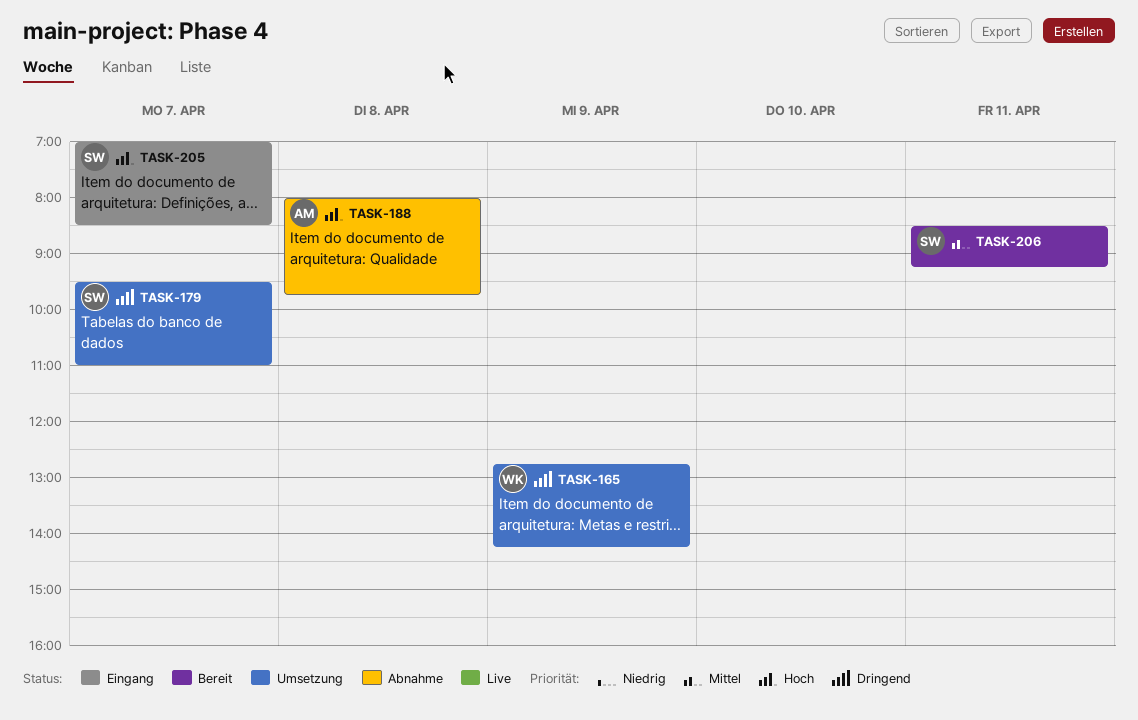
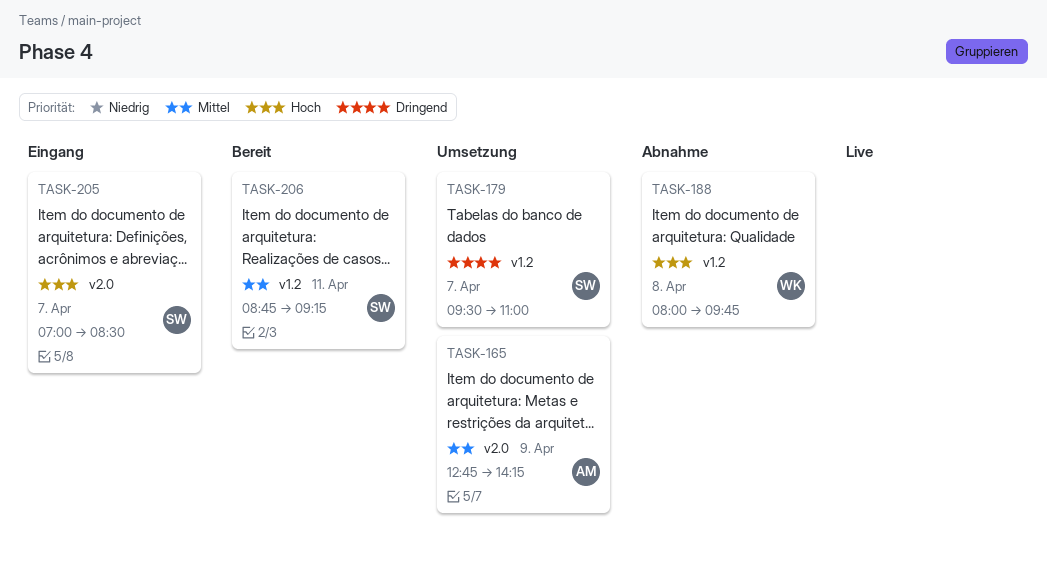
TASK-165, owner: WK -> AM
TASK-165, priority: Dringend -> Mittel
TASK-188, owner: AM -> WK
TASK-206, begins: 08:30 -> 08:45

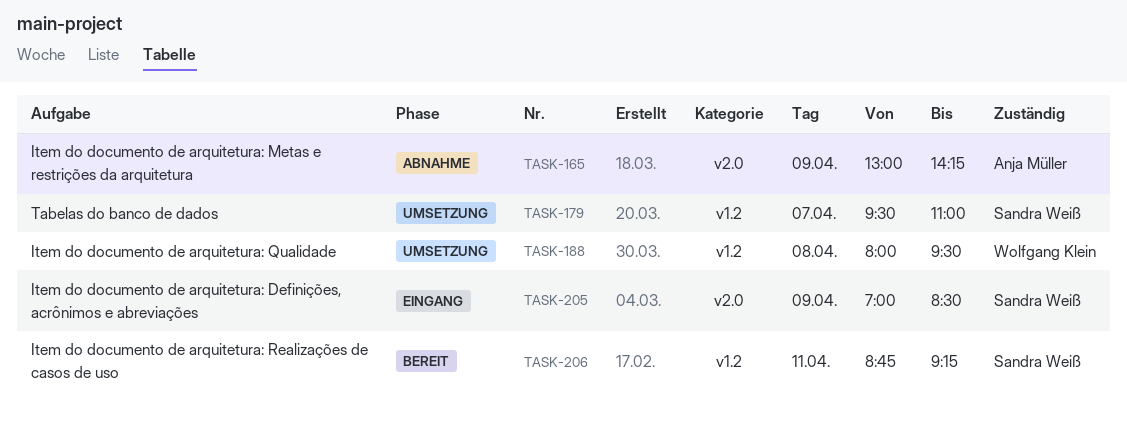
TASK-165, status: Umsetzung -> Abnahme
TASK-165, begins: 12:45 -> 13:00
TASK-188, status: Abnahme -> Umsetzung
TASK-188, ends: 09:45 -> 09:30
TASK-205, day: Apr 7 -> Apr 9

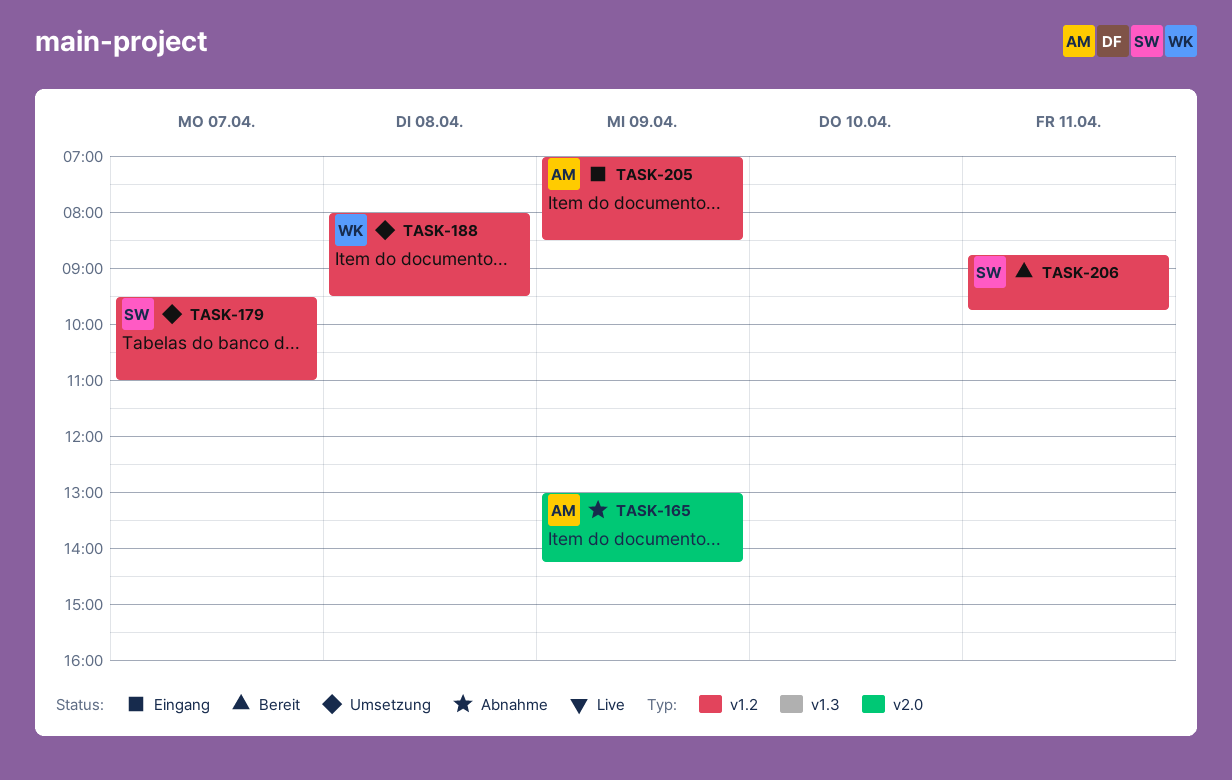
TASK-205, owner: Sandra Weiß -> Anja Müller
TASK-205, label: v2.0 -> v1.2
TASK-206, ends: 09:15 -> 09:45

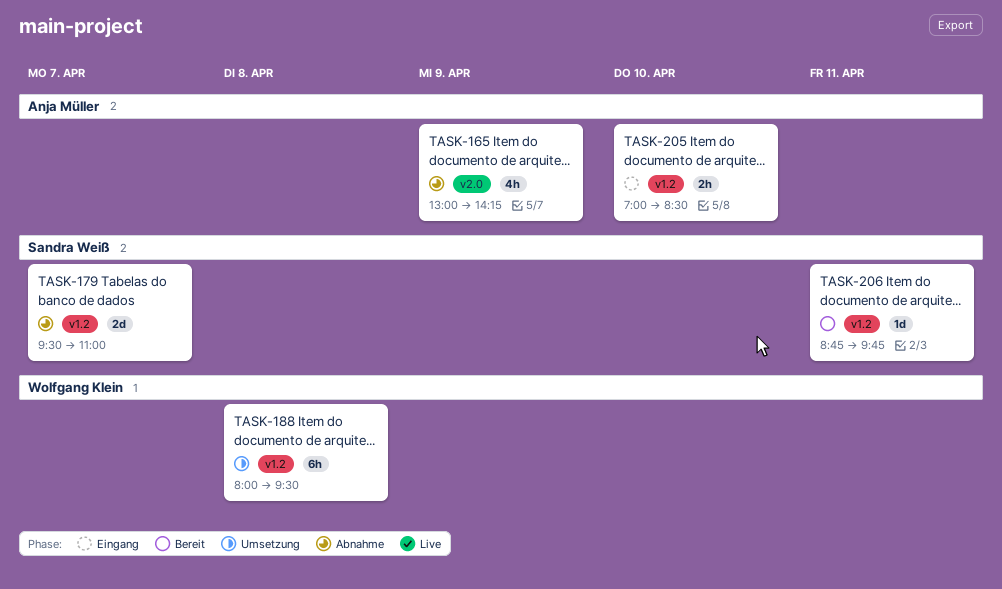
TASK-179, status: Umsetzung -> Abnahme
TASK-205, day: Apr 9 -> Apr 10

